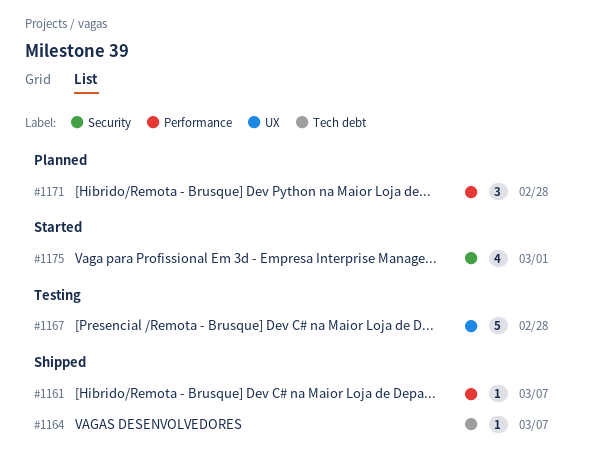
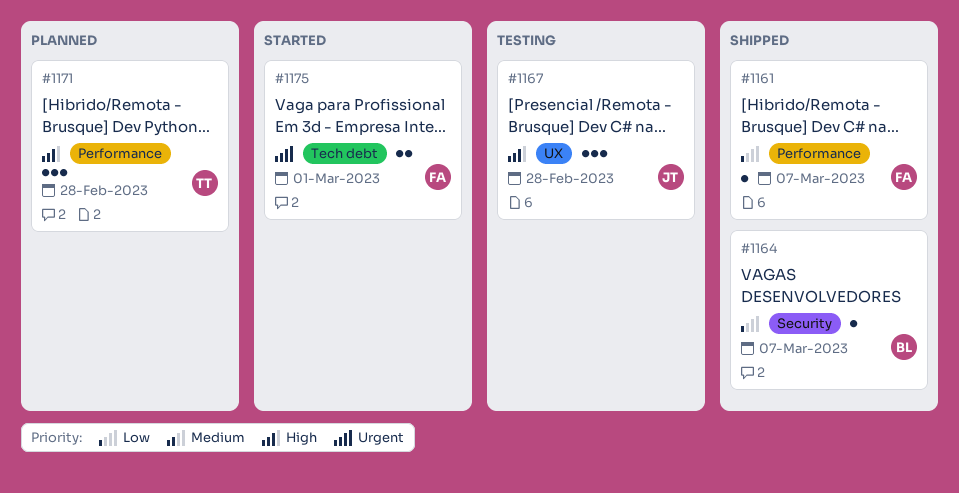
#1164, label: Tech debt -> Security
#1167, estimate: 5 -> 3
#1175, label: Security -> Tech debt
#1175, estimate: 4 -> 2

